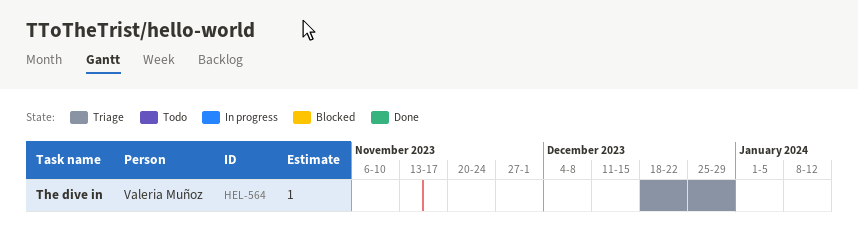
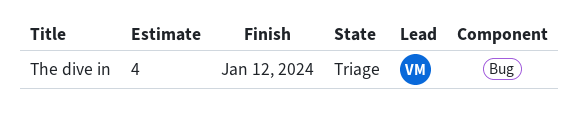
The dive in, estimate: 1 -> 4
The dive in, due: Dec 29 -> Jan 12

